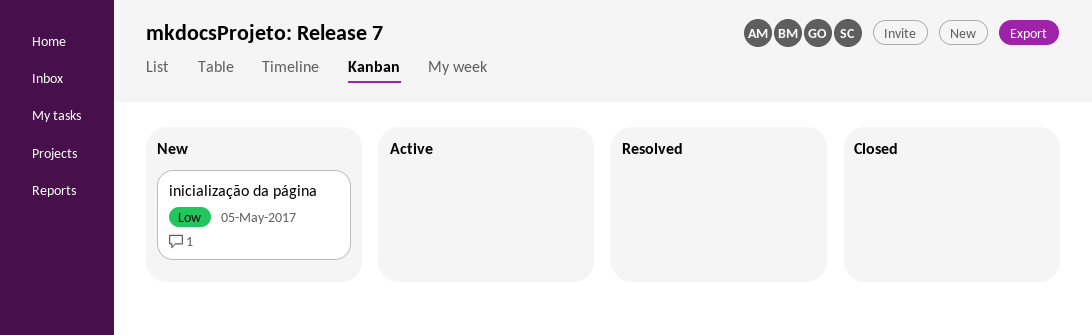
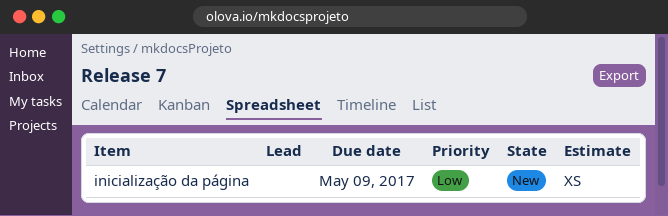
inicialização da página, due: May 5 -> May 9

